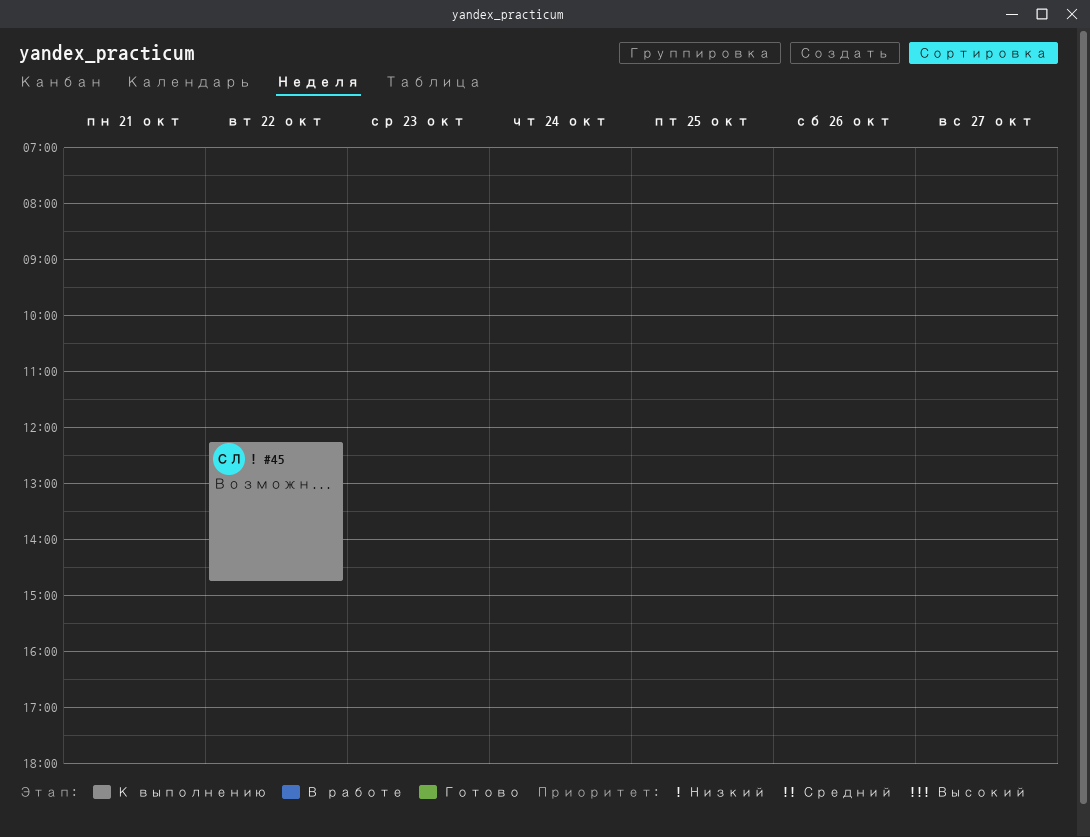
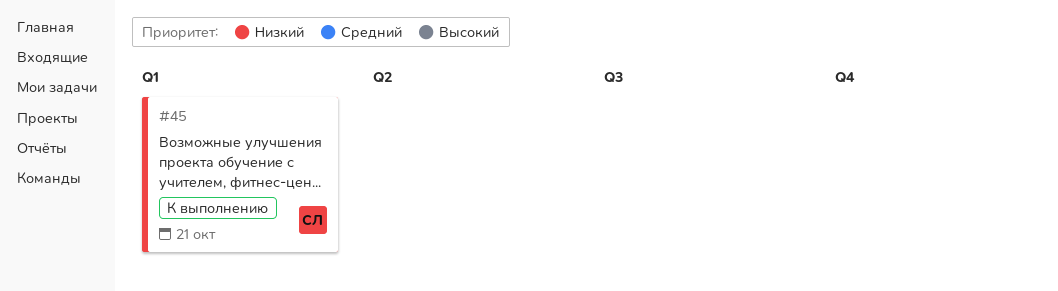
#45, day: Oct 22 -> Oct 21

